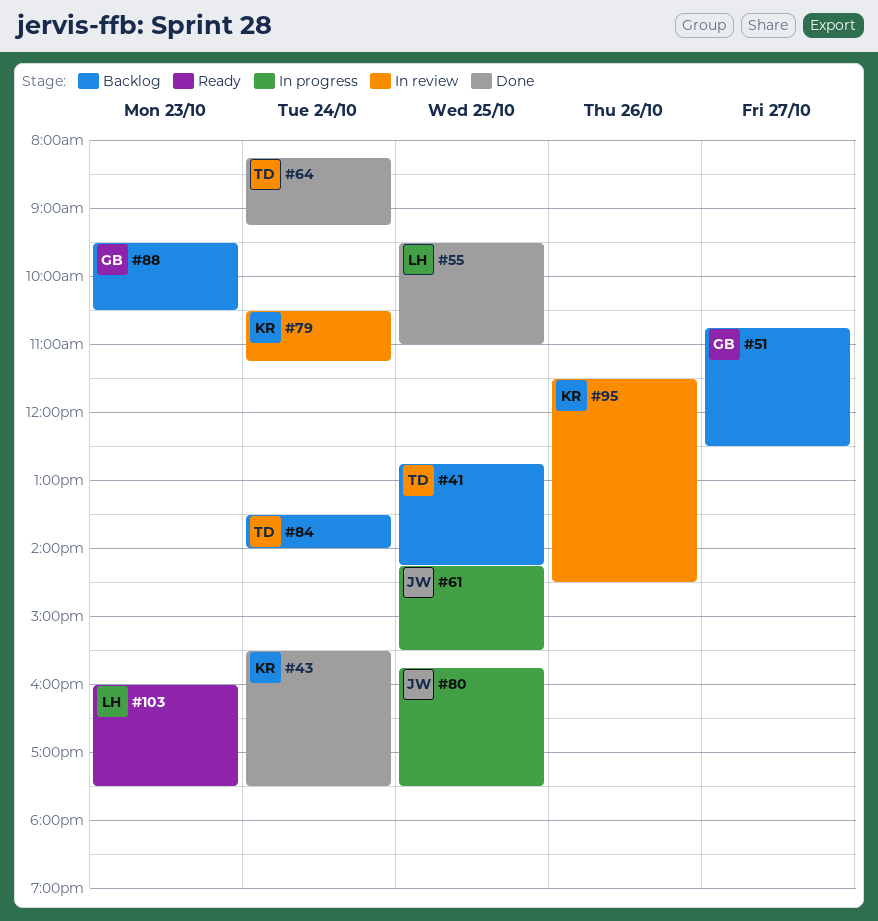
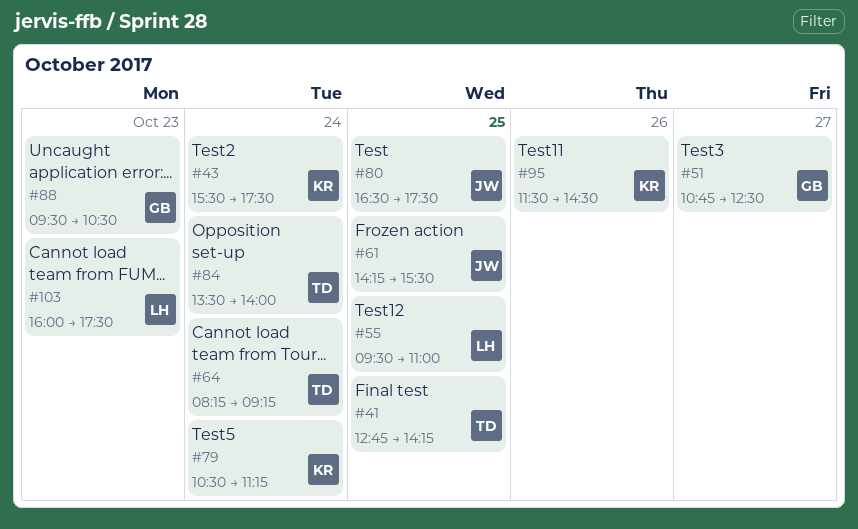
#80, begins: 15:45 -> 16:30

